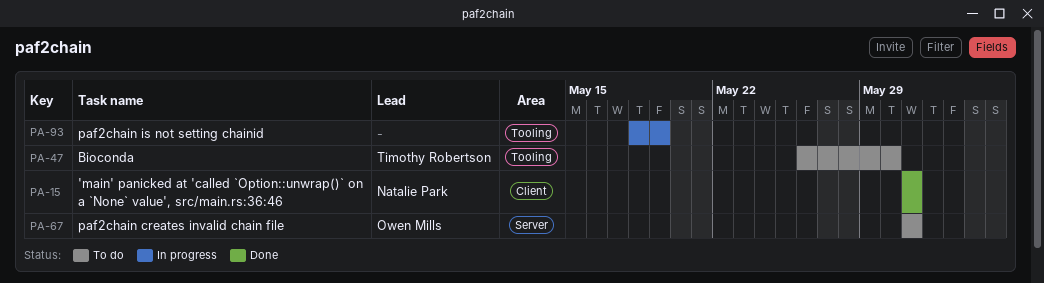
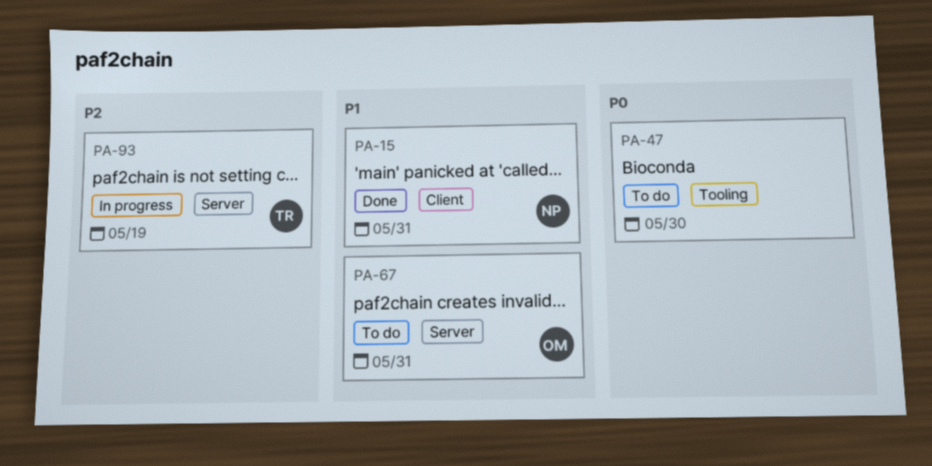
PA-47, owner: Timothy Robertson -> none
PA-93, owner: none -> Timothy Robertson
PA-93, label: Tooling -> Server

